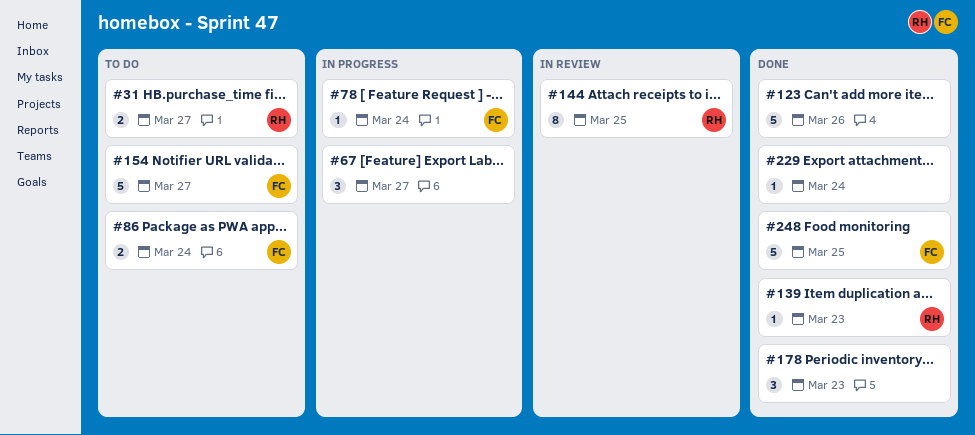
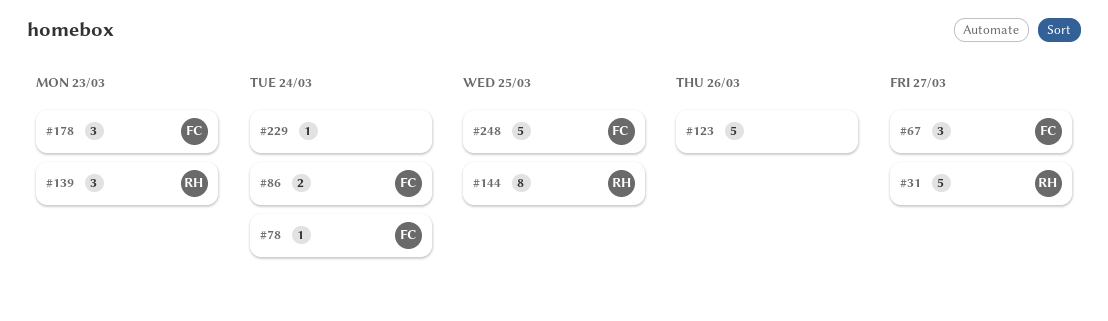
#31, estimate: 2 -> 5
#67, owner: none -> FC
#139, estimate: 1 -> 3
#154: present -> none
#178, owner: none -> FC

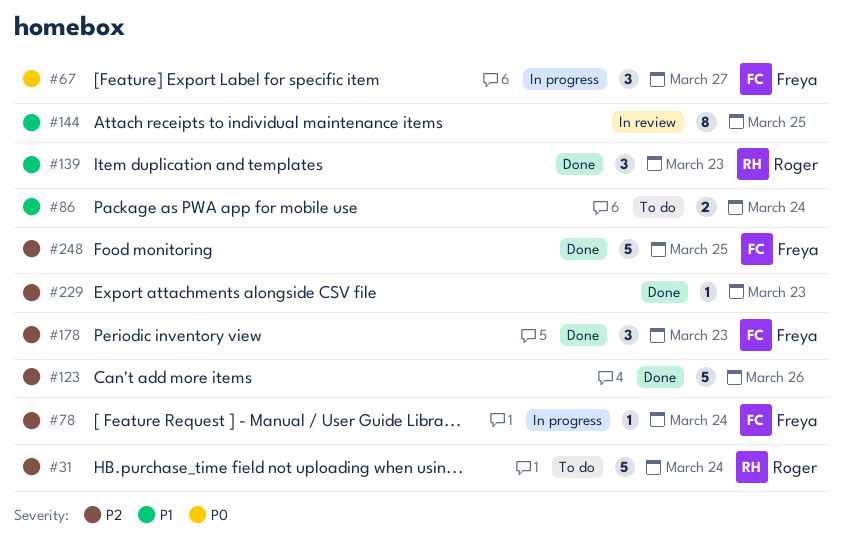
#31, due: Mar 27 -> Mar 24
#86, owner: Freya -> none
#144, owner: Roger -> none
#229, due: Mar 24 -> Mar 23

